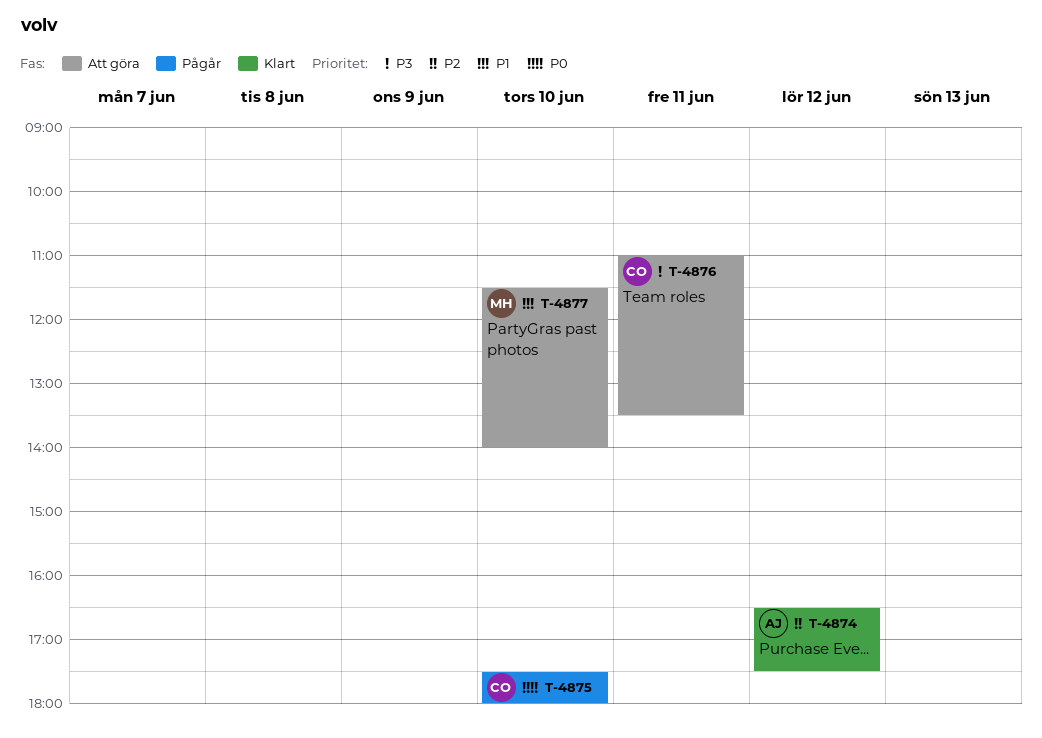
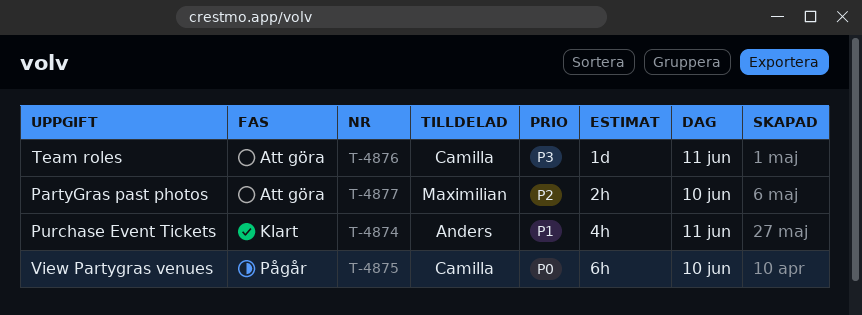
T-4874, priority: P2 -> P1
T-4874, day: Jun 12 -> Jun 11
T-4877, priority: P1 -> P2

